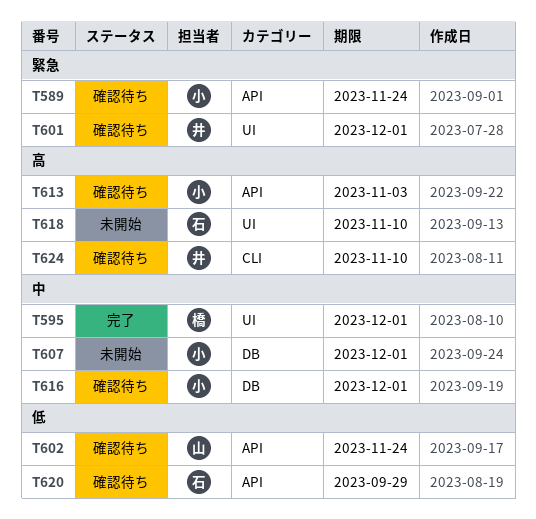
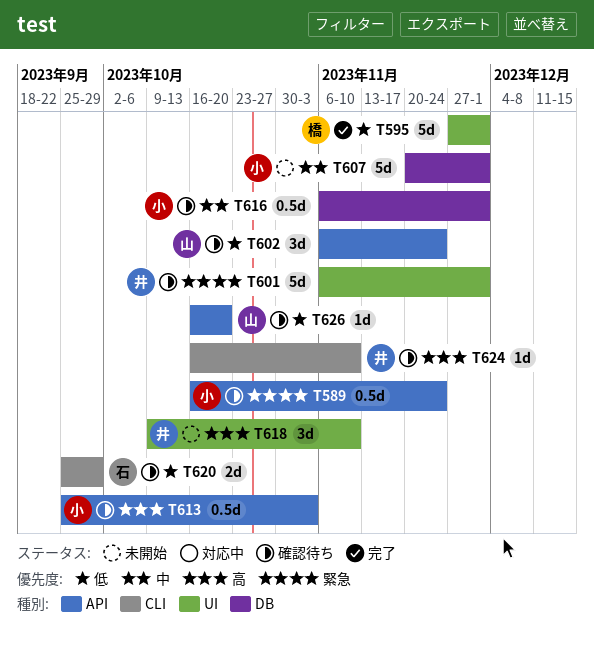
T595, priority: 中 -> 低
T618, owner: 石 -> 井
T620, label: API -> CLI
T626: none -> present

